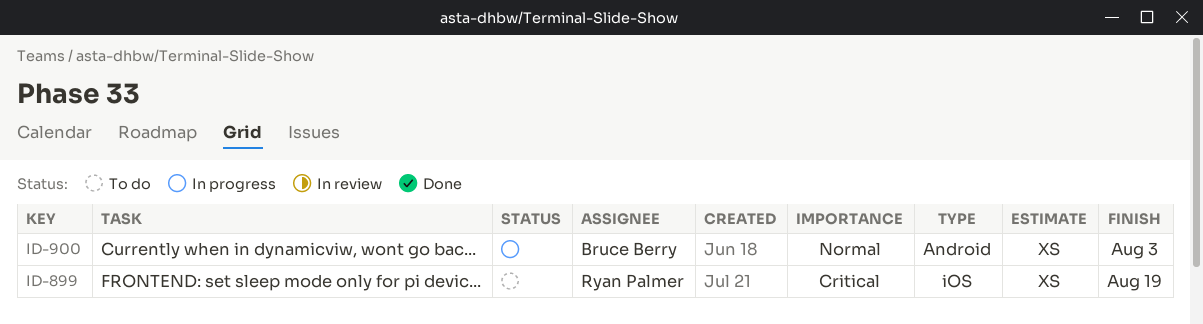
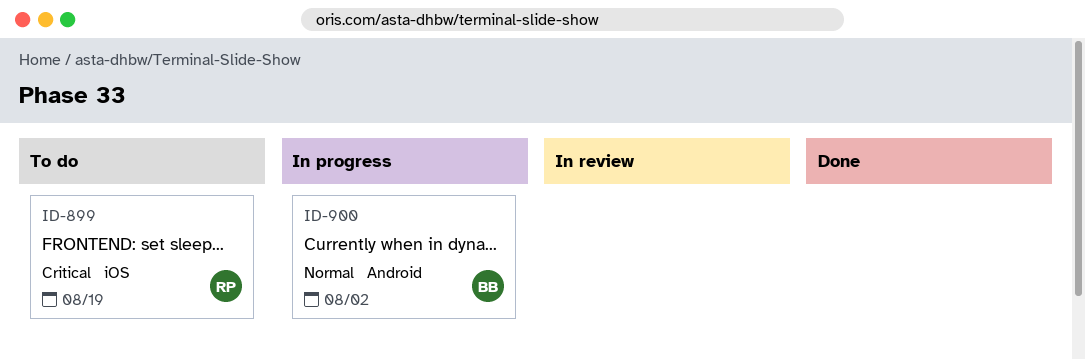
ID-900, due: Aug 3 -> Aug 2

